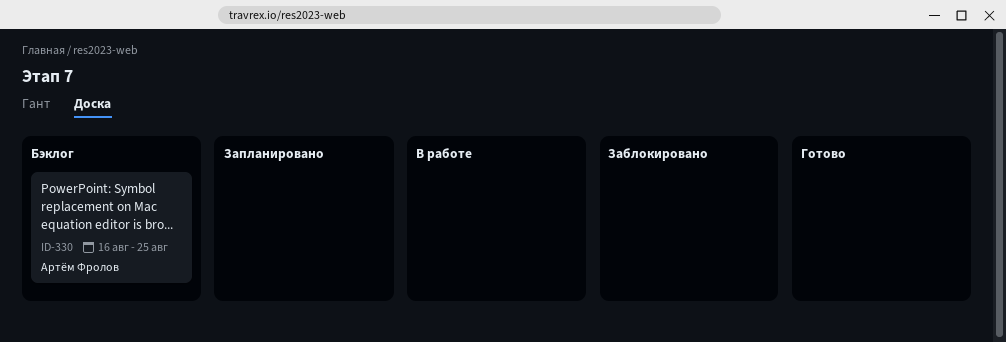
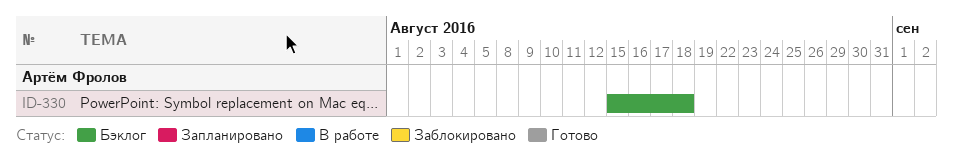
ID-330, start: Aug 16 -> Aug 15
ID-330, due: Aug 25 -> Aug 18

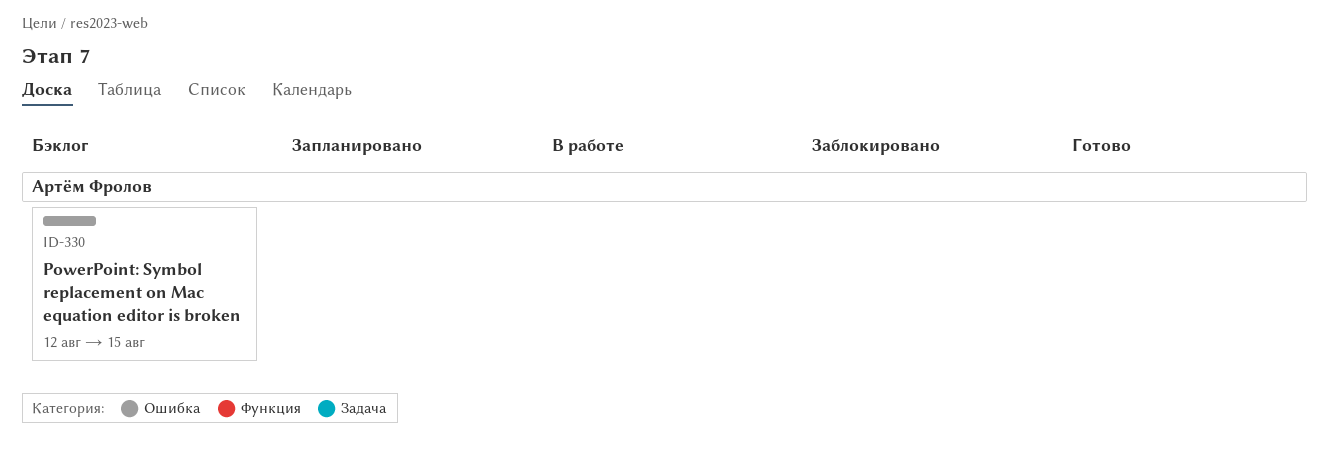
ID-330, start: Aug 15 -> Aug 12
ID-330, due: Aug 18 -> Aug 15

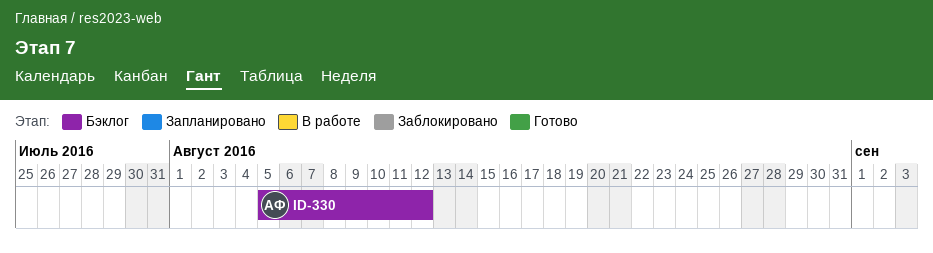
ID-330, start: Aug 12 -> Aug 5
ID-330, due: Aug 15 -> Aug 12

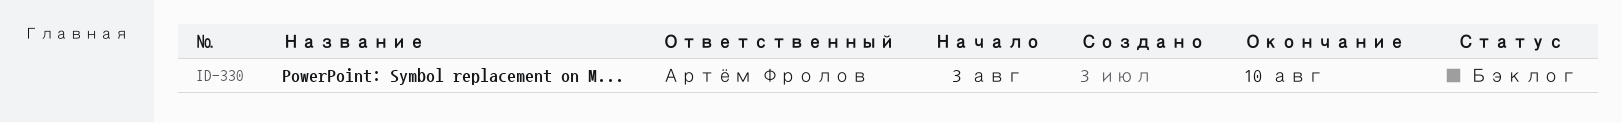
ID-330, start: Aug 5 -> Aug 3
ID-330, due: Aug 12 -> Aug 10

